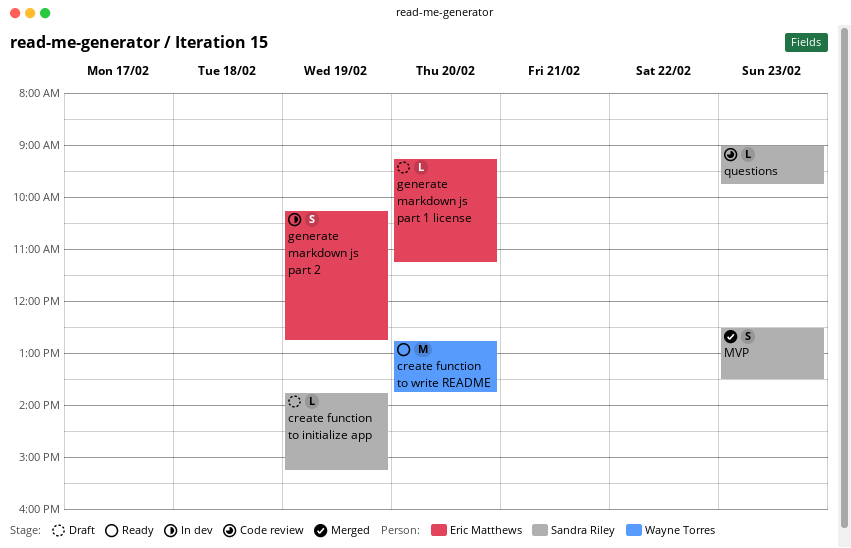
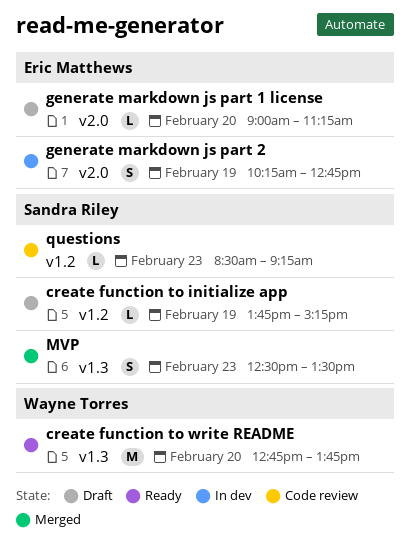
generate markdown js part 1 license, begins: 09:15 -> 09:00
questions, begins: 09:00 -> 08:30
questions, ends: 09:45 -> 09:15

